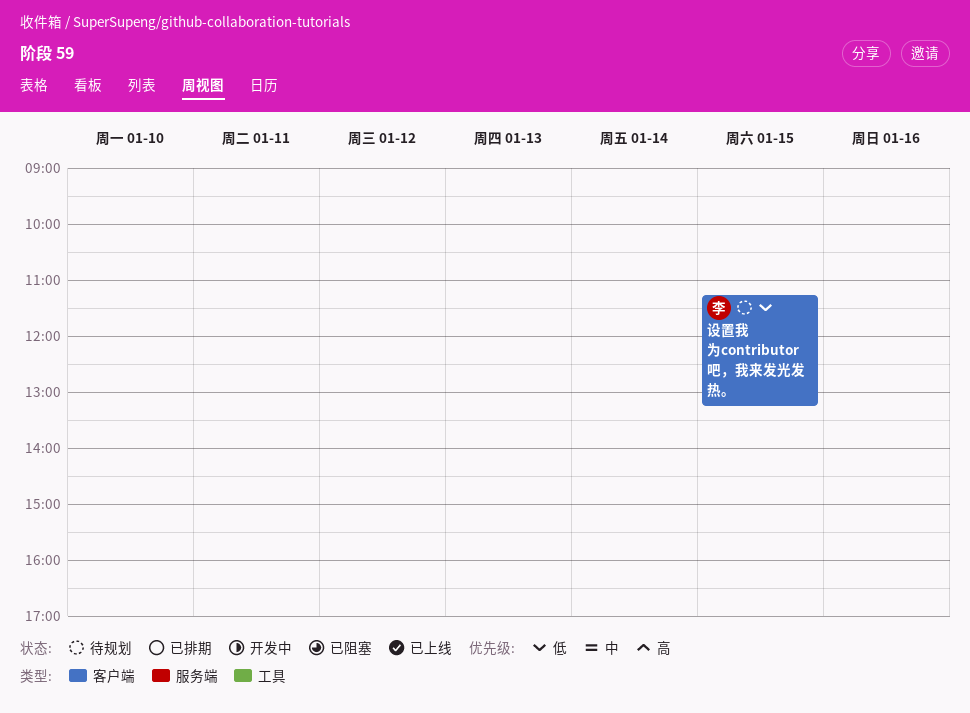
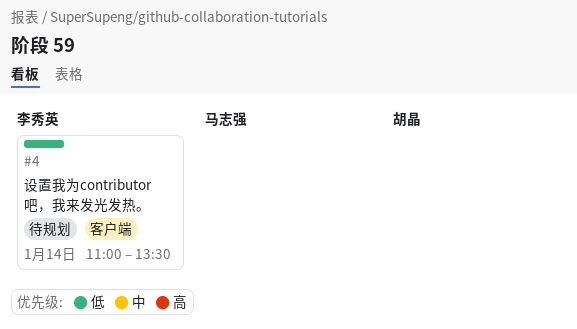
设置我为contributor吧，我来发光发热。, day: Jan 15 -> Jan 14
设置我为contributor吧，我来发光发热。, begins: 11:15 -> 11:00
设置我为contributor吧，我来发光发热。, ends: 13:15 -> 13:30

